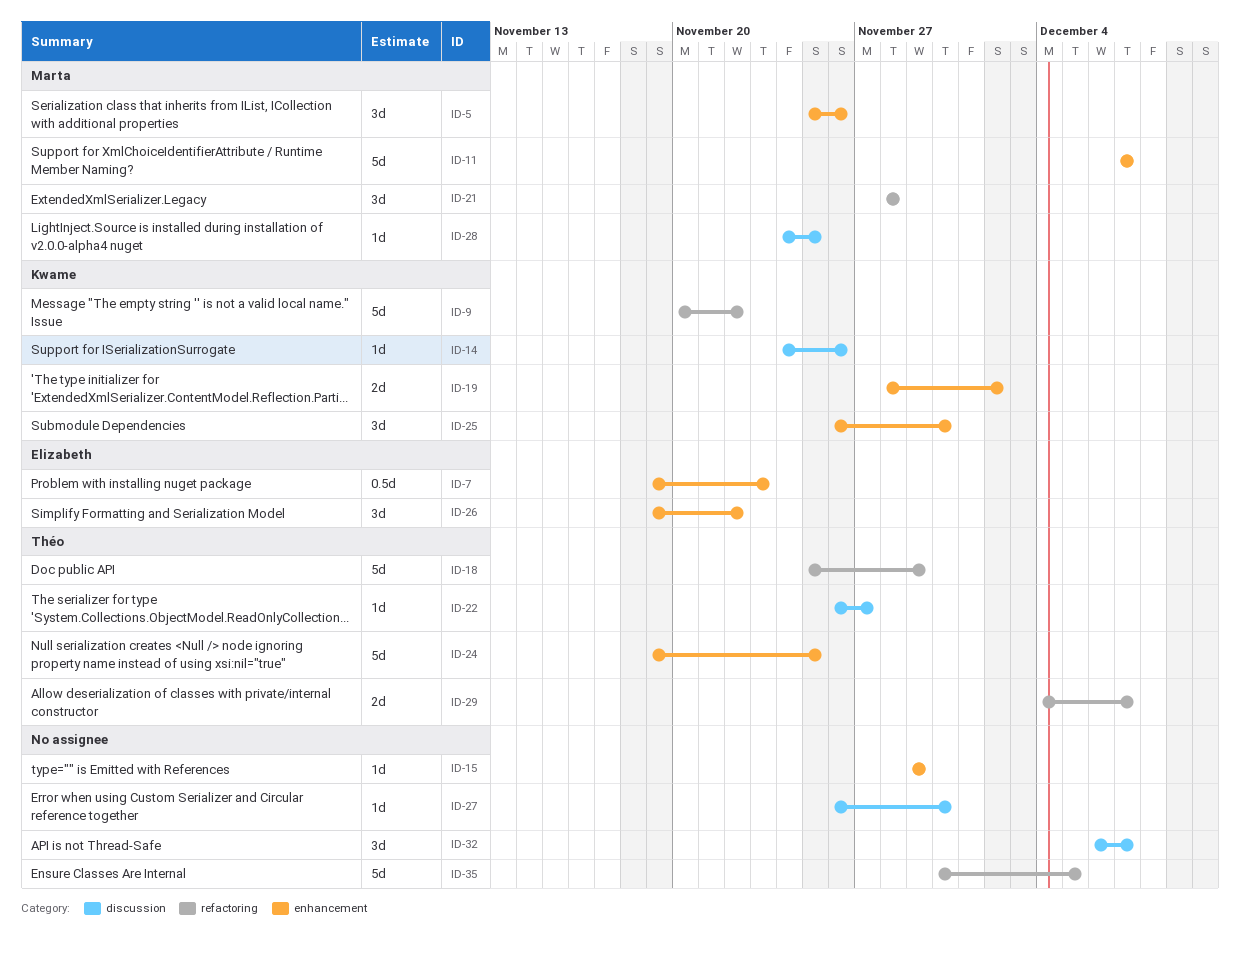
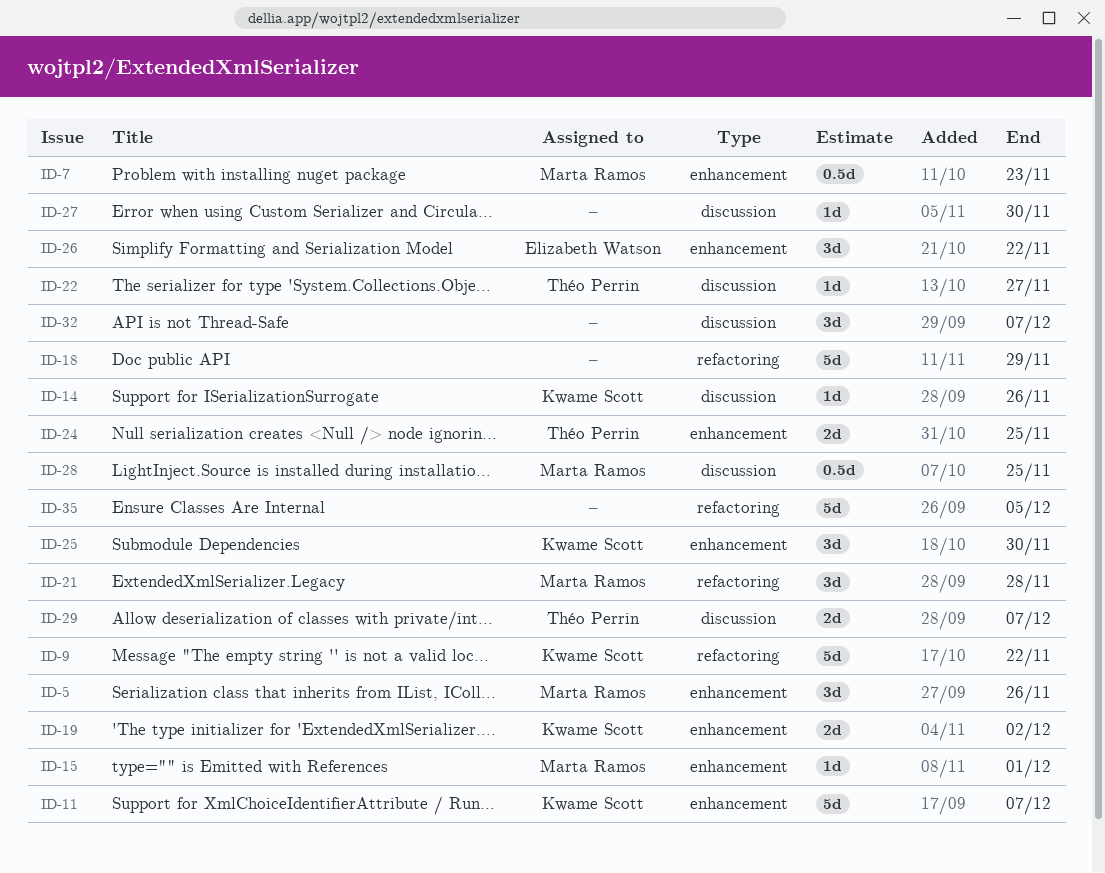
ID-7, owner: Elizabeth Watson -> Marta Ramos
ID-11, owner: Marta Ramos -> Kwame Scott
ID-15, owner: none -> Marta Ramos
ID-15, due: Nov 29 -> Dec 1
ID-18, owner: Théo Perrin -> none
ID-24, estimate: 5d -> 2d
ID-28, estimate: 1d -> 0.5d
ID-29, label: refactoring -> discussion

